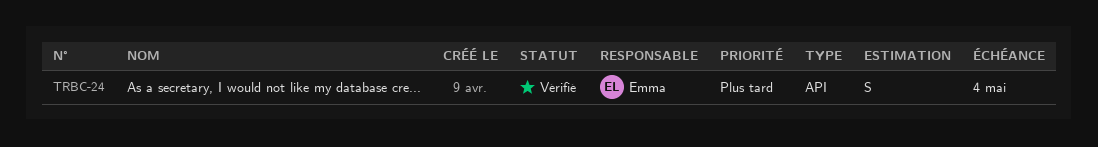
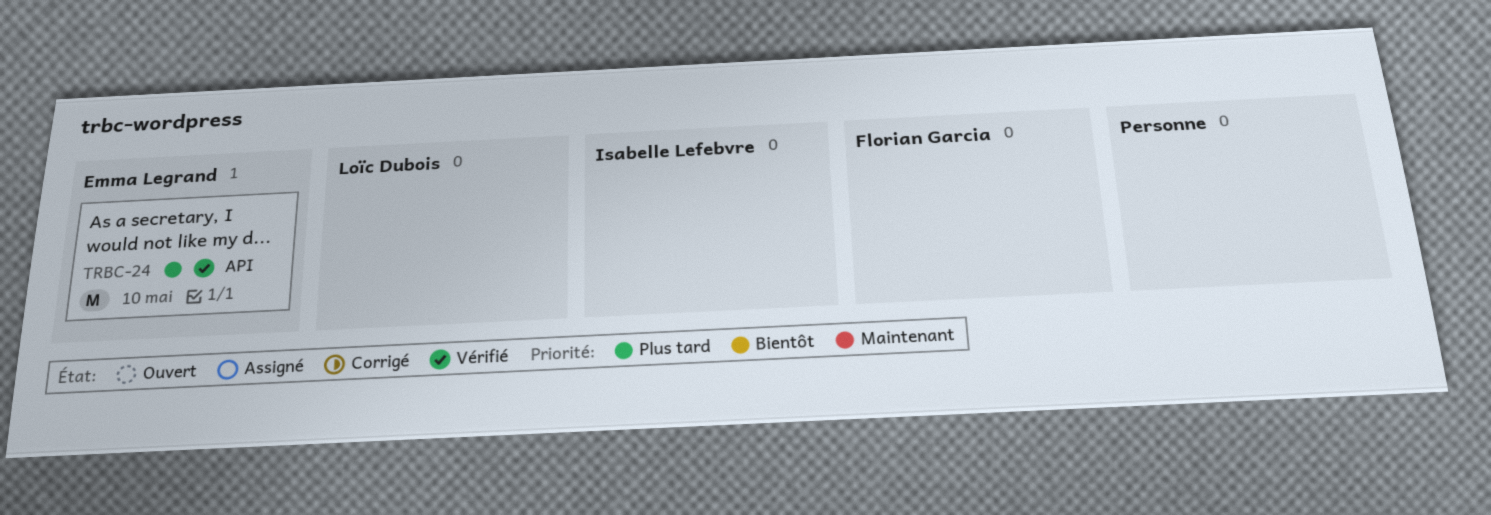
TRBC-24, estimate: S -> M
TRBC-24, due: May 4 -> May 10

